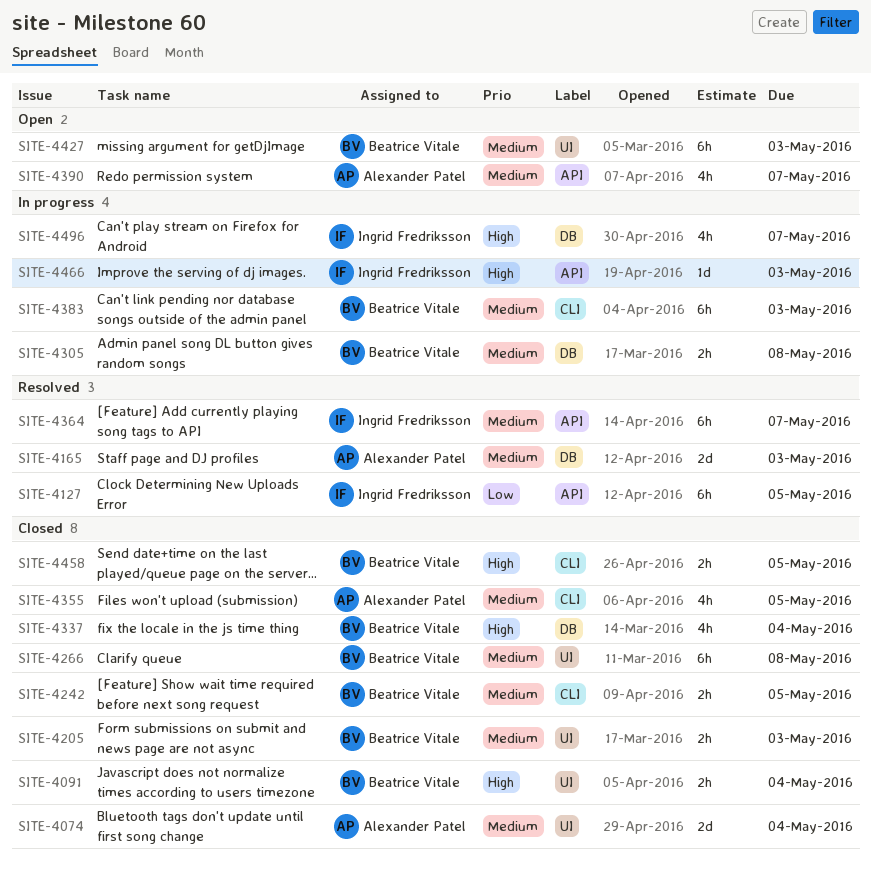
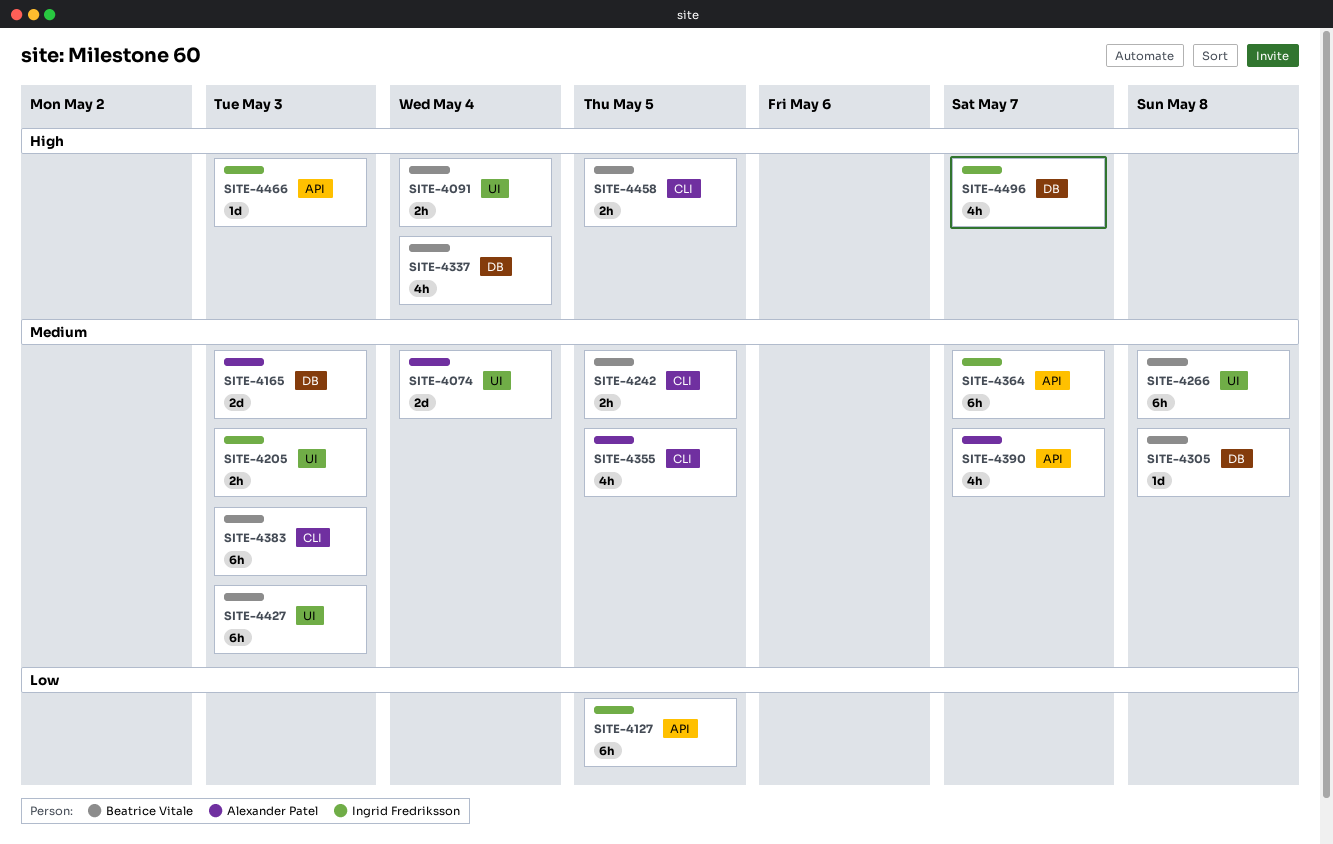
SITE-4205, owner: Beatrice Vitale -> Ingrid Fredriksson
SITE-4305, estimate: 2h -> 1d

